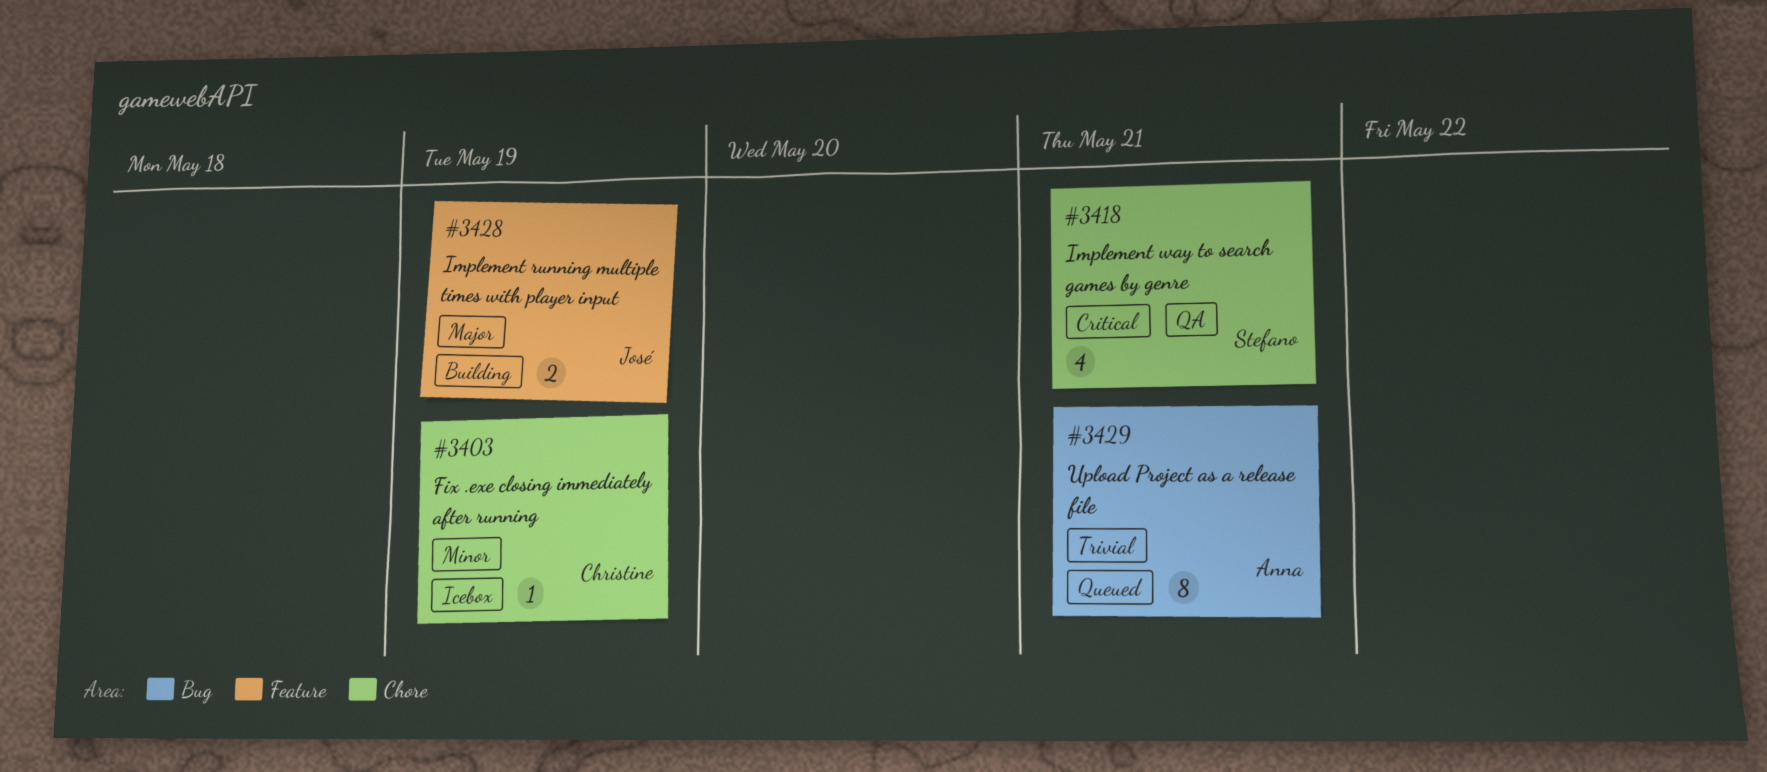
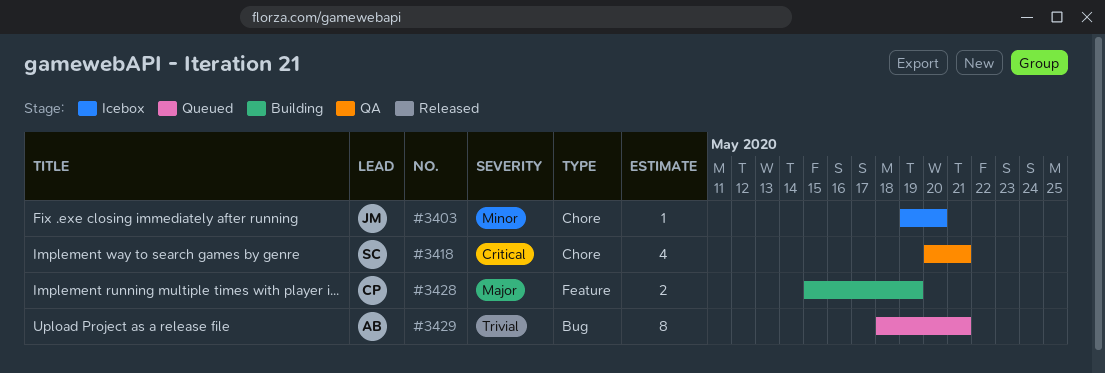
#3403, owner: Christine -> José
#3403, due: May 19 -> May 20
#3428, owner: José -> Christine

